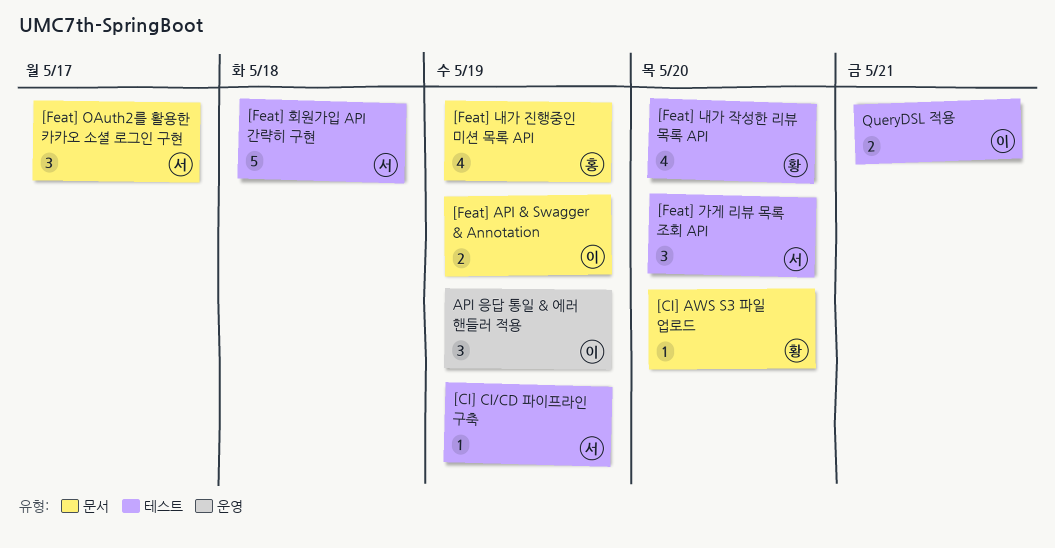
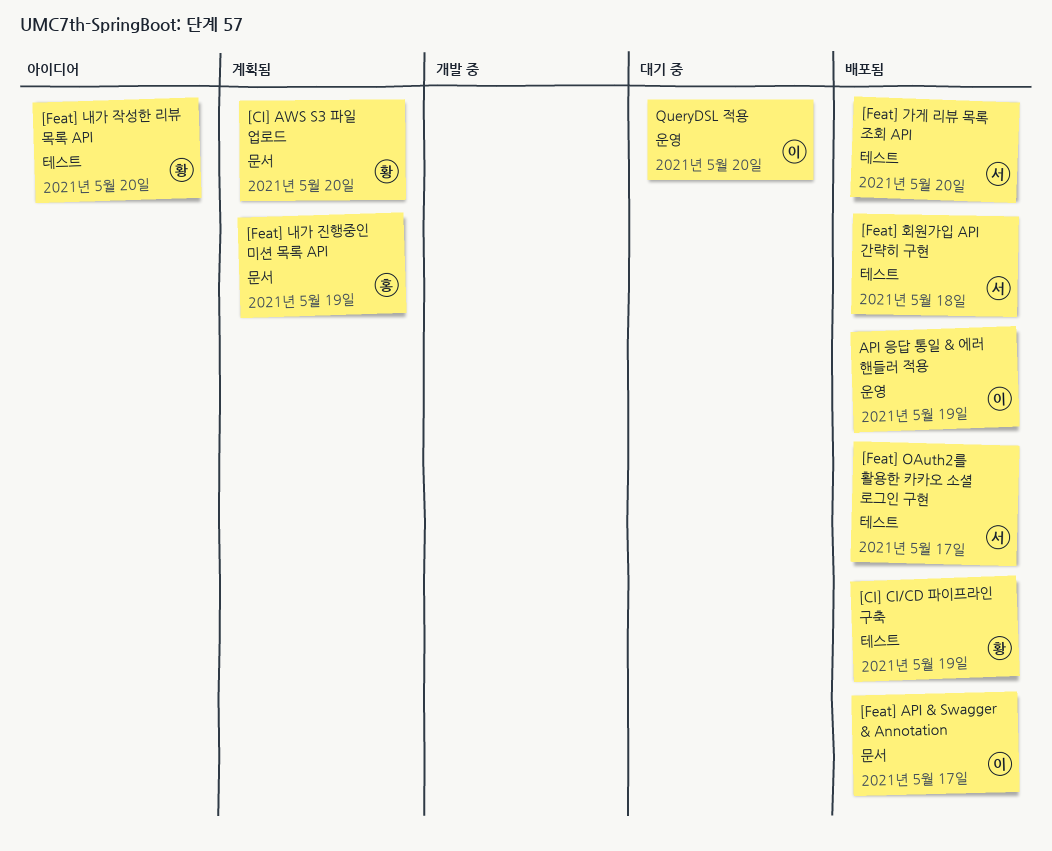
[CI] CI/CD 파이프라인 구축, owner: 서 -> 황
[Feat] API & Swagger & Annotation, due: May 19 -> May 17
[Feat] OAuth2를 활용한 카카오 소셜 로그인 구현, label: 문서 -> 테스트
QueryDSL 적용, label: 테스트 -> 운영
QueryDSL 적용, due: May 21 -> May 20

